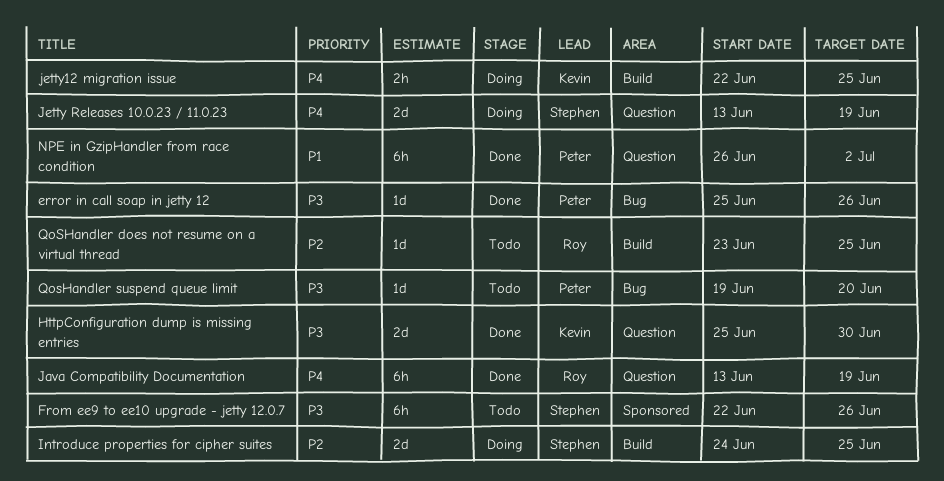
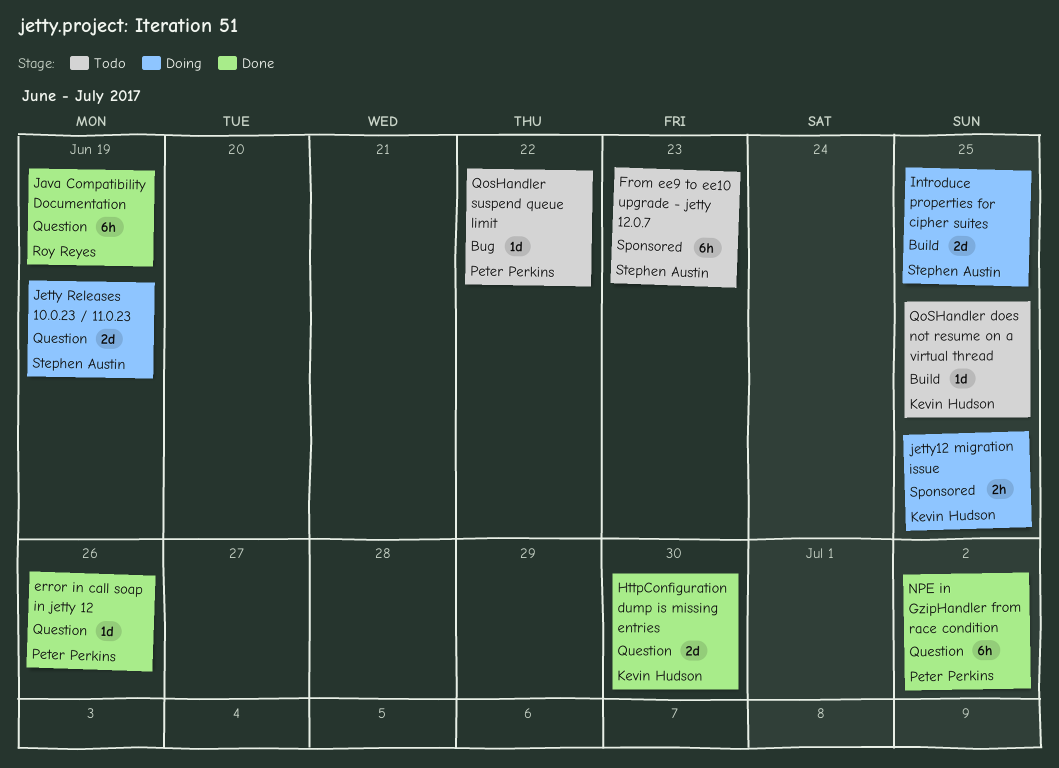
error in call soap in jetty 12, label: Bug -> Question
From ee9 to ee10 upgrade - jetty 12.0.7, due: Jun 26 -> Jun 23
jetty12 migration issue, label: Build -> Sponsored
QoSHandler does not resume on a virtual thread, owner: Roy Reyes -> Kevin Hudson
QosHandler suspend queue limit, due: Jun 20 -> Jun 22

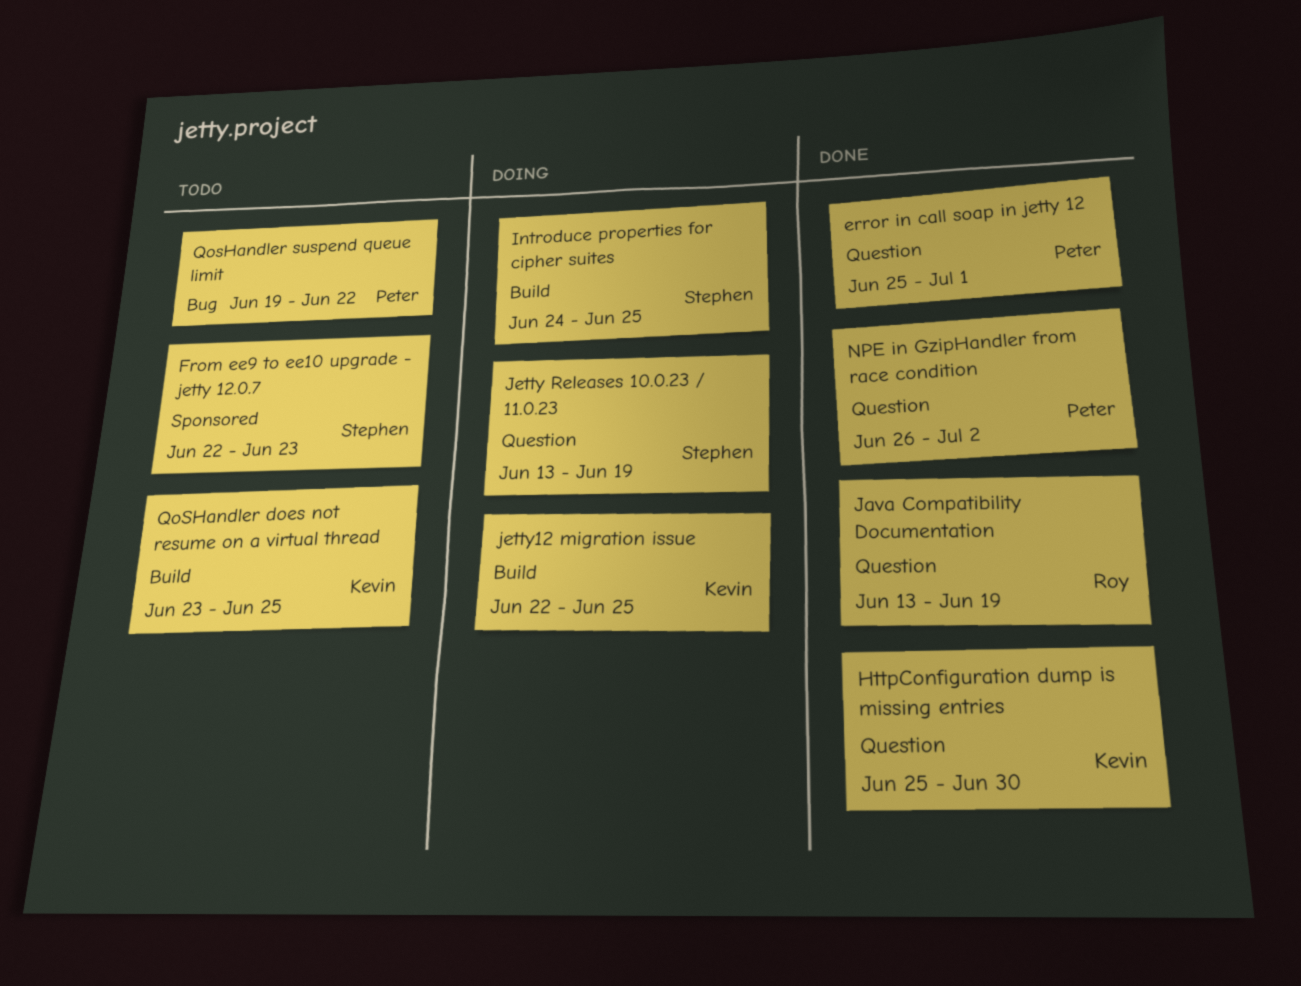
error in call soap in jetty 12, due: Jun 26 -> Jul 1
jetty12 migration issue, label: Sponsored -> Build

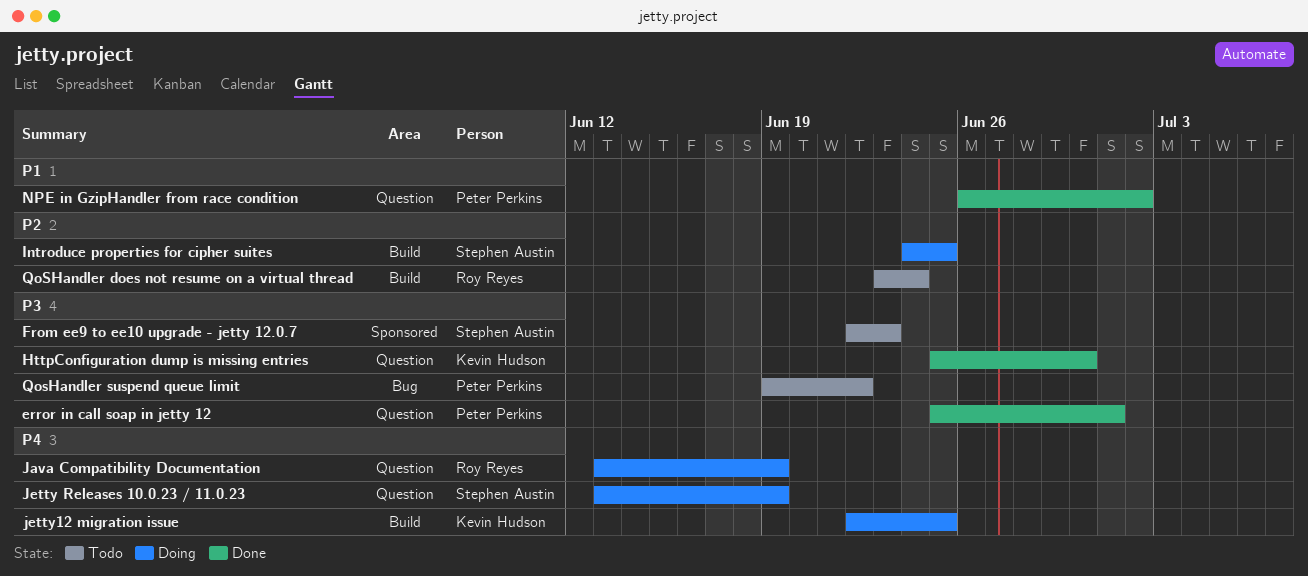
Java Compatibility Documentation, status: Done -> Doing
QoSHandler does not resume on a virtual thread, owner: Kevin Hudson -> Roy Reyes
QoSHandler does not resume on a virtual thread, due: Jun 25 -> Jun 24

